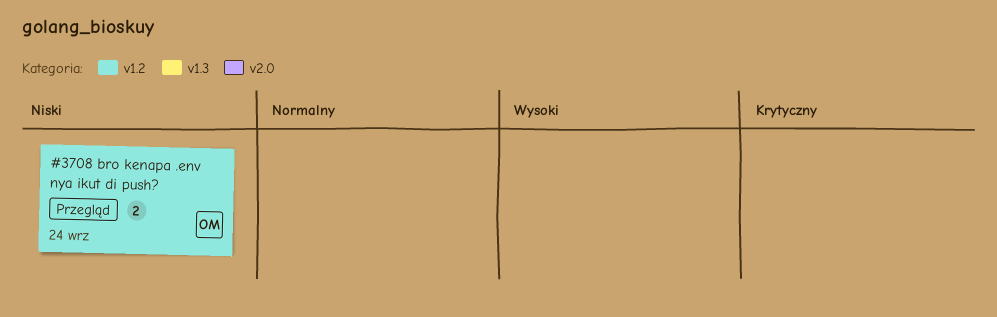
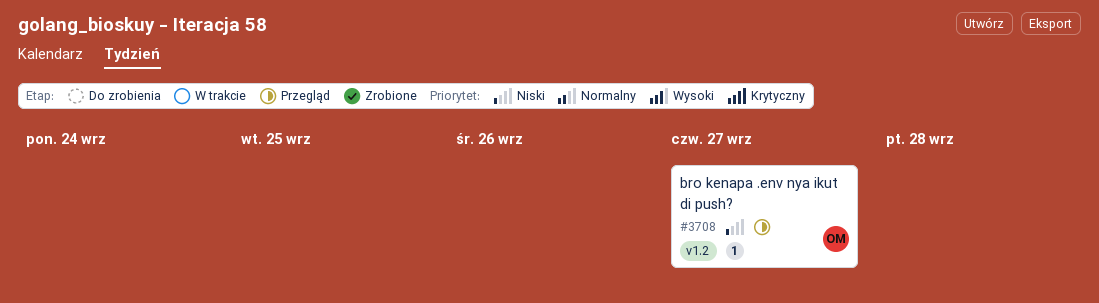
#3708, estimate: 2 -> 1
#3708, due: Sep 24 -> Sep 27

